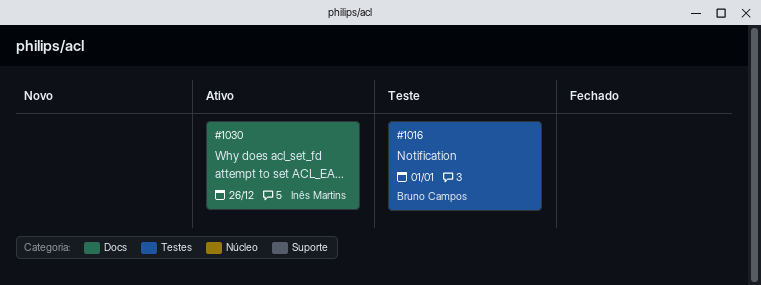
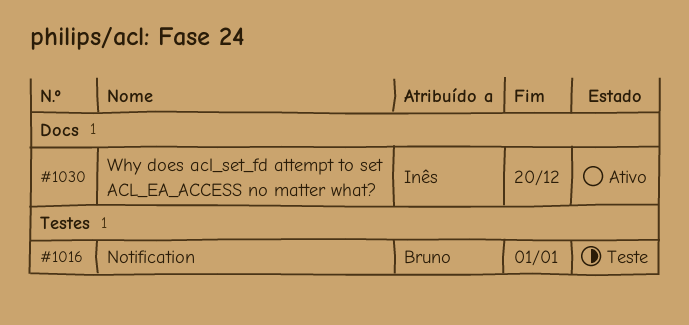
#1030, due: Dec 26 -> Dec 20

